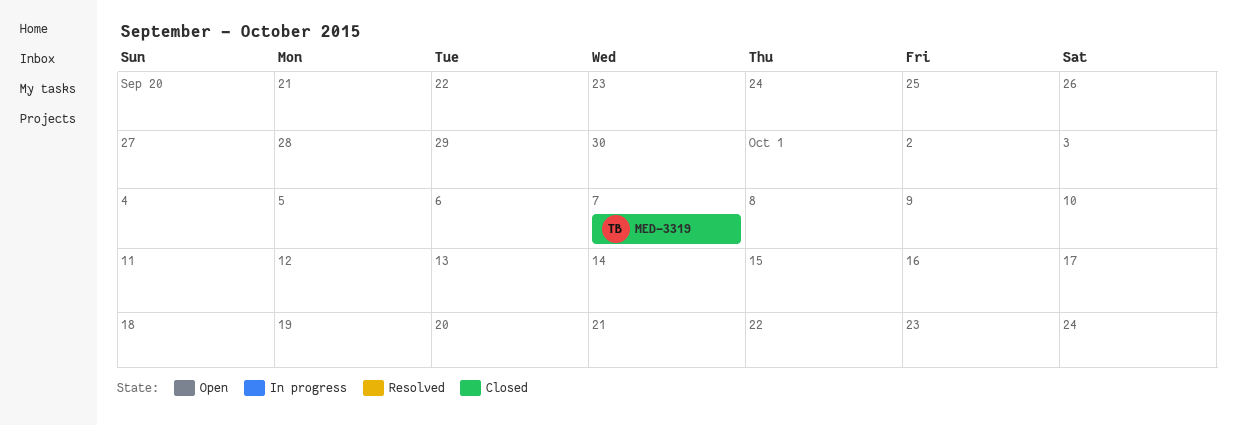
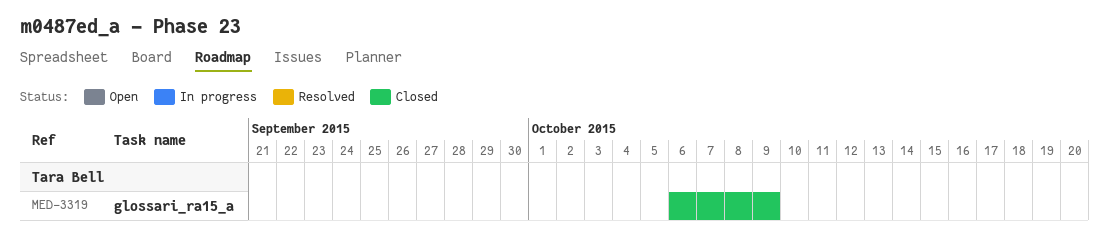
MED-3319, start: Oct 7 -> Oct 6
MED-3319, due: Oct 7 -> Oct 9

